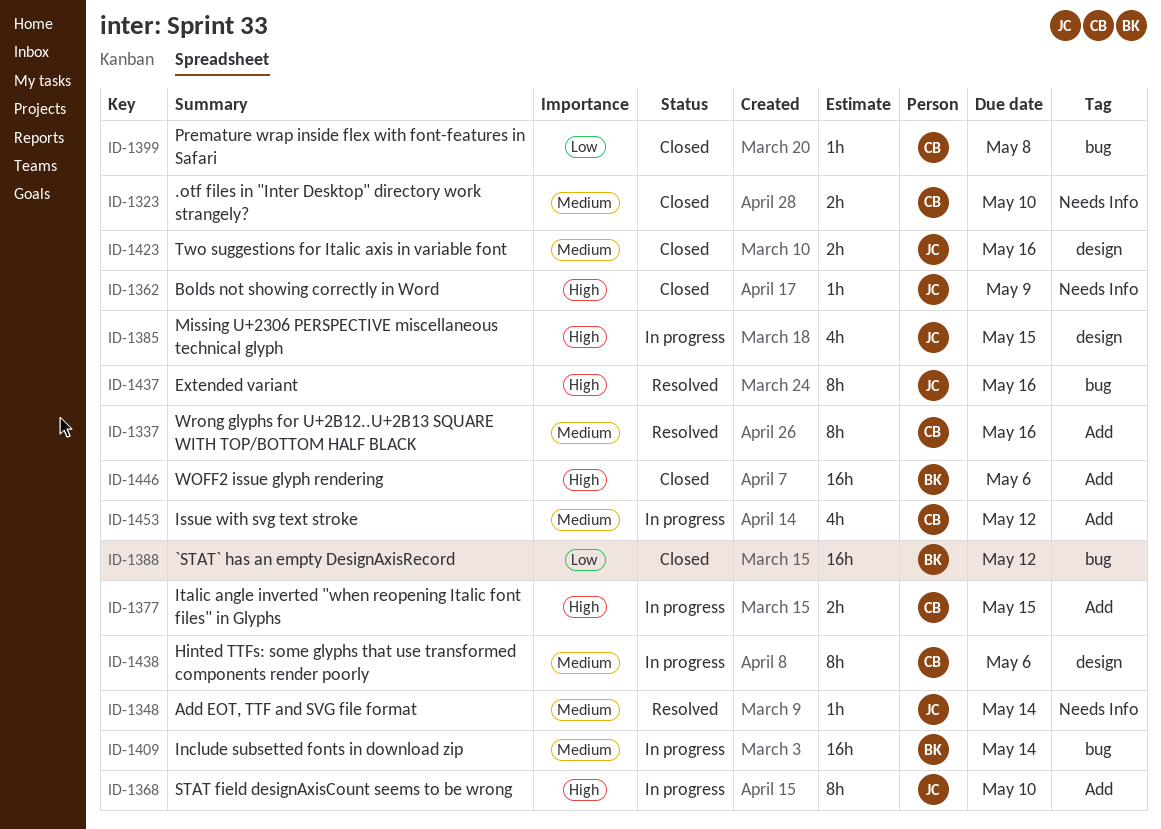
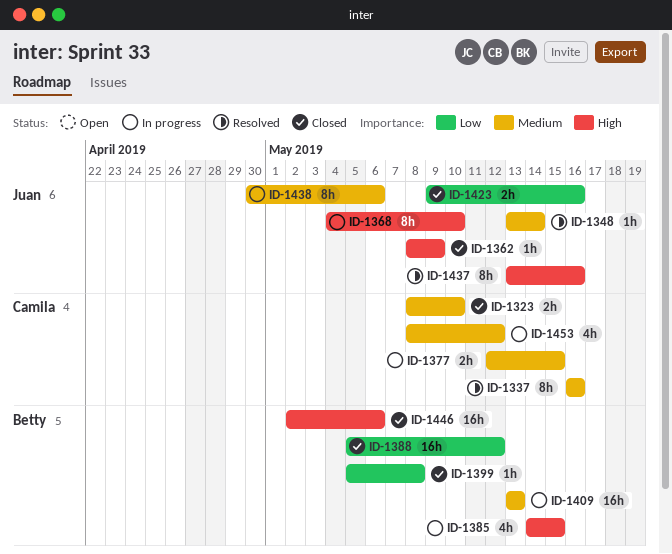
ID-1377, priority: High -> Medium
ID-1385, owner: Juan -> Betty
ID-1399, owner: Camila -> Betty
ID-1409, due: May 14 -> May 13
ID-1423, priority: Medium -> Low
ID-1438, owner: Camila -> Juan

